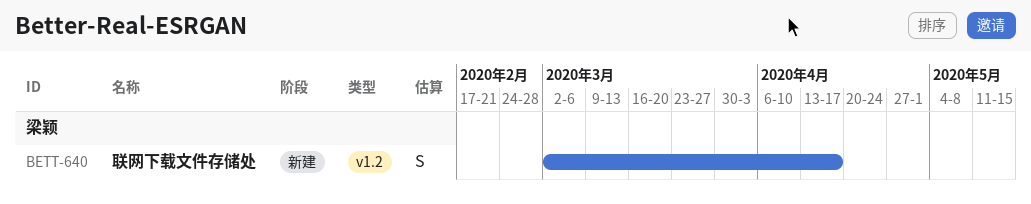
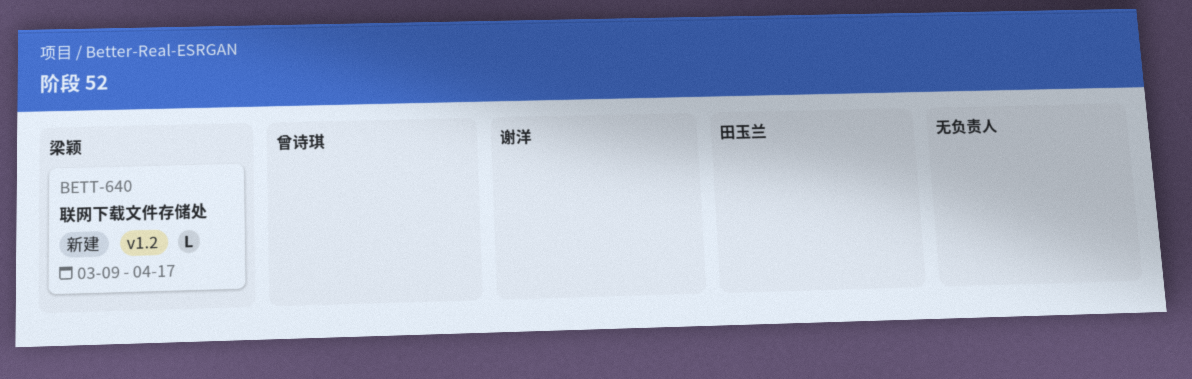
BETT-640, estimate: S -> L
BETT-640, start: Mar 2 -> Mar 9

